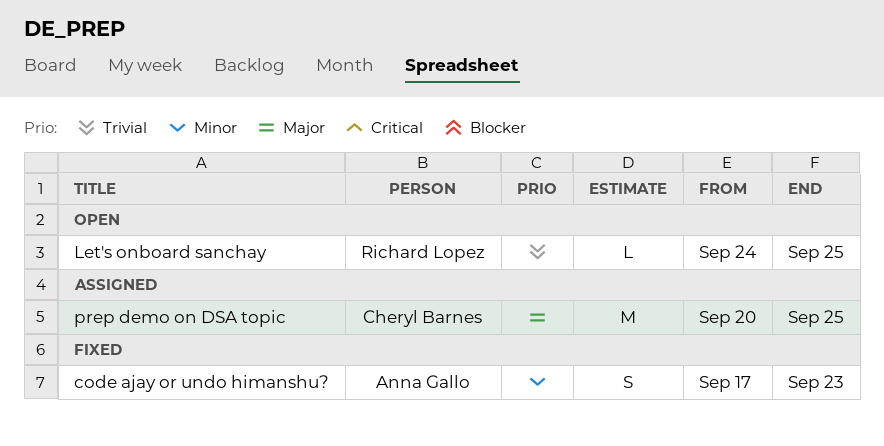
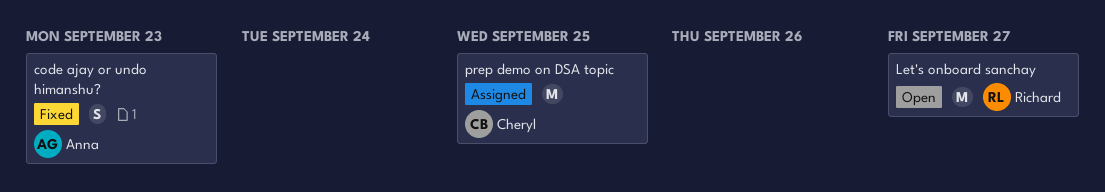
Let's onboard sanchay, estimate: L -> M
Let's onboard sanchay, due: Sep 25 -> Sep 27

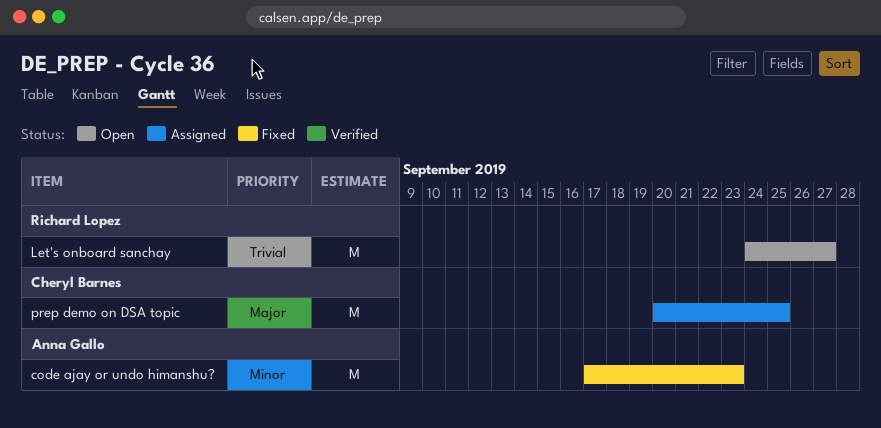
code ajay or undo himanshu?, estimate: S -> M

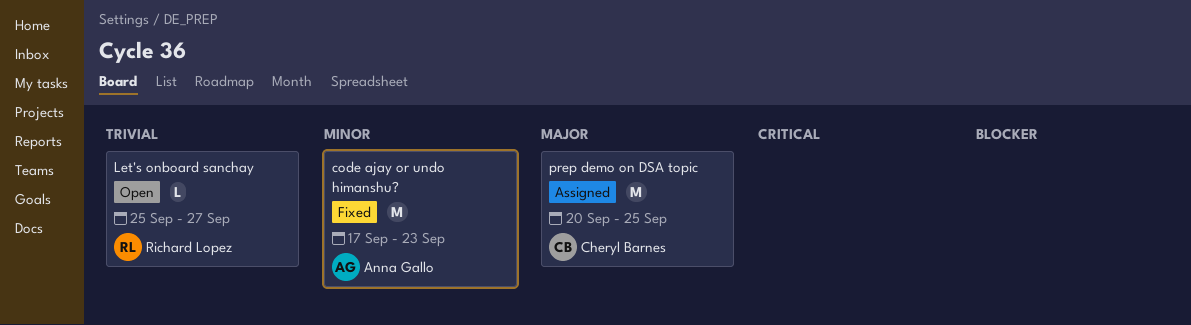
Let's onboard sanchay, estimate: M -> L
Let's onboard sanchay, start: Sep 24 -> Sep 25

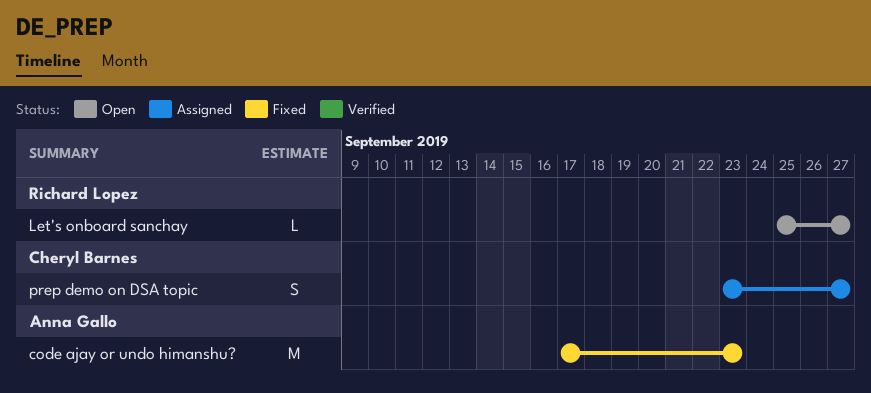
prep demo on DSA topic, estimate: M -> S
prep demo on DSA topic, start: Sep 20 -> Sep 23
prep demo on DSA topic, due: Sep 25 -> Sep 27

